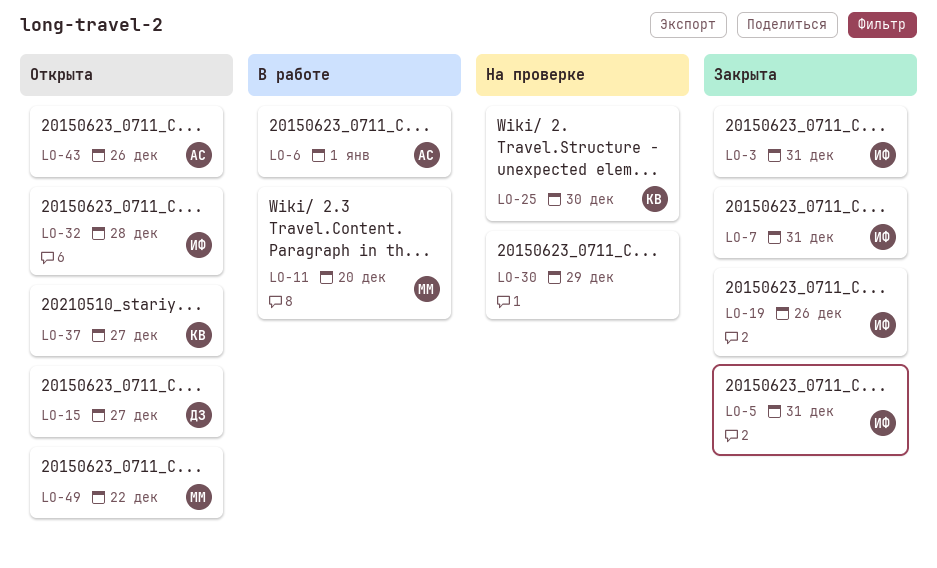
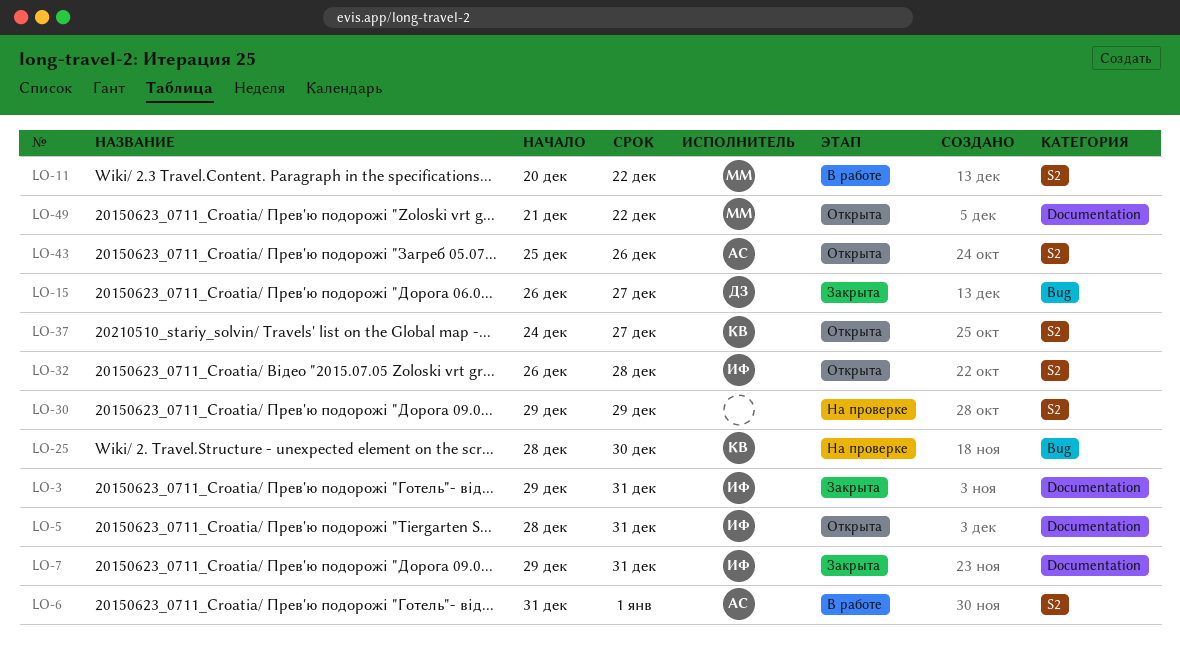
LO-5, status: Закрыта -> Открыта
LO-11, due: Dec 20 -> Dec 22
LO-15, status: Открыта -> Закрыта
LO-19: present -> none

